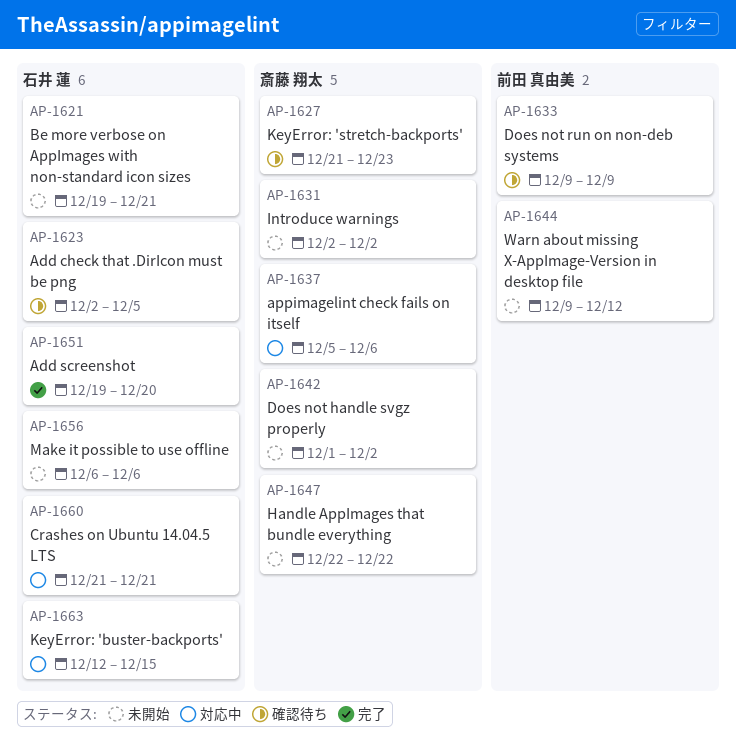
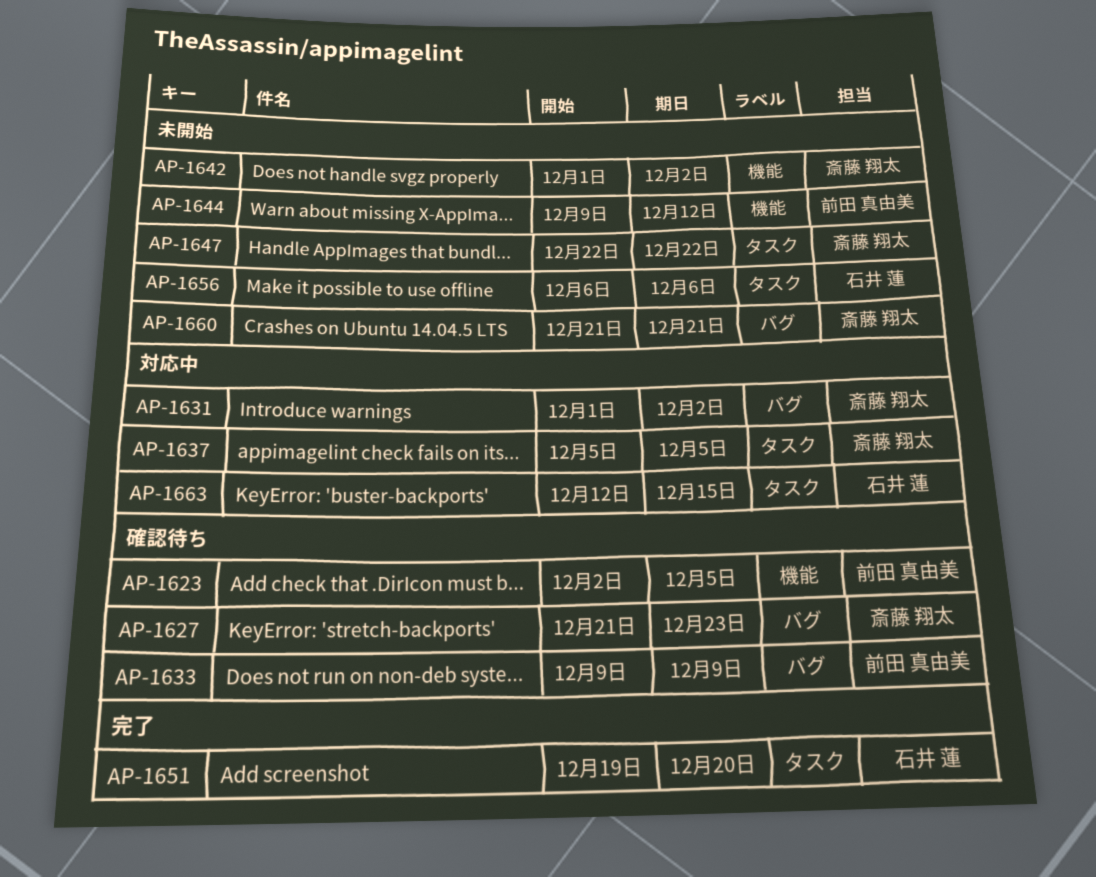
AP-1621: present -> none
AP-1623, owner: 石井 蓮 -> 前田 真由美
AP-1631, status: 未開始 -> 対応中
AP-1631, start: Dec 2 -> Dec 1
AP-1637, due: Dec 6 -> Dec 5
AP-1660, status: 対応中 -> 未開始
AP-1660, owner: 石井 蓮 -> 斎藤 翔太

